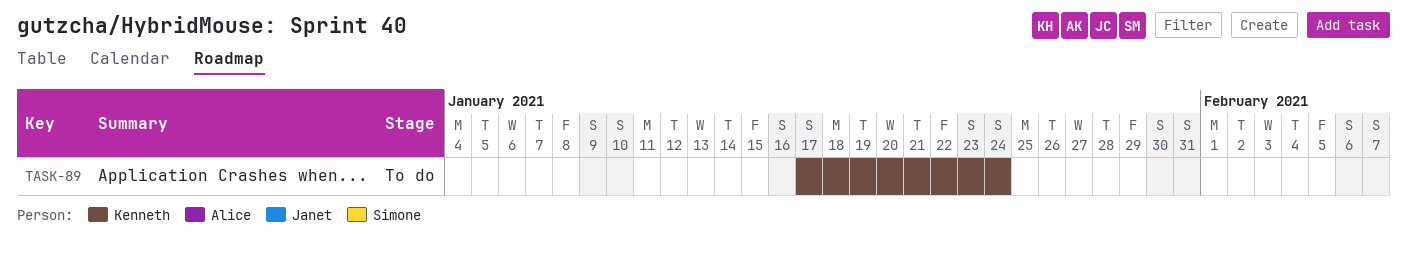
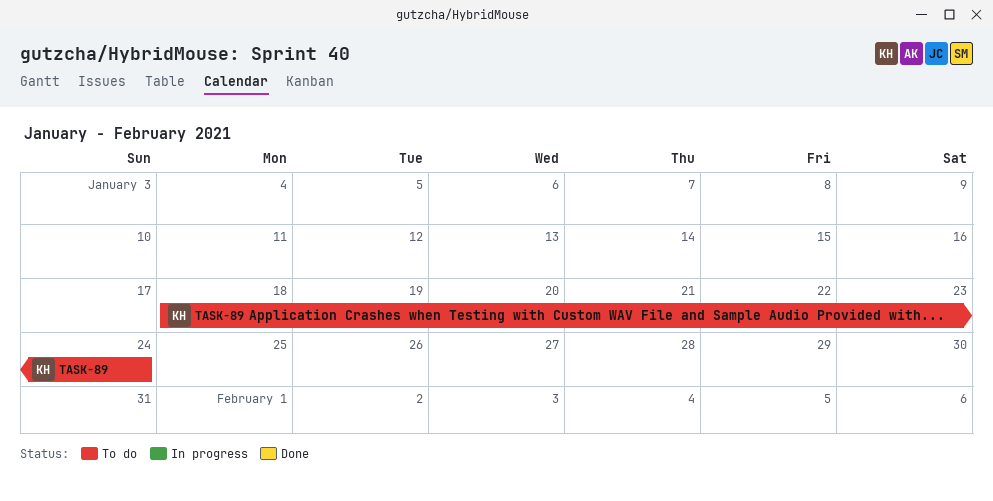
TASK-89, start: Jan 17 -> Jan 18

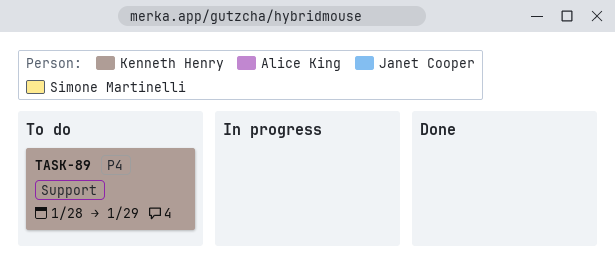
TASK-89, start: Jan 18 -> Jan 28
TASK-89, due: Jan 24 -> Jan 29

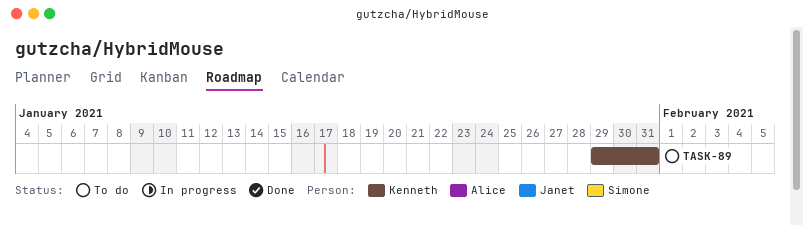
TASK-89, start: Jan 28 -> Jan 29
TASK-89, due: Jan 29 -> Jan 31

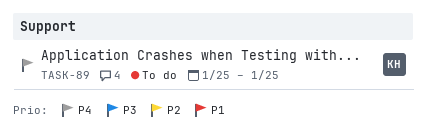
TASK-89, start: Jan 29 -> Jan 25
TASK-89, due: Jan 31 -> Jan 25

